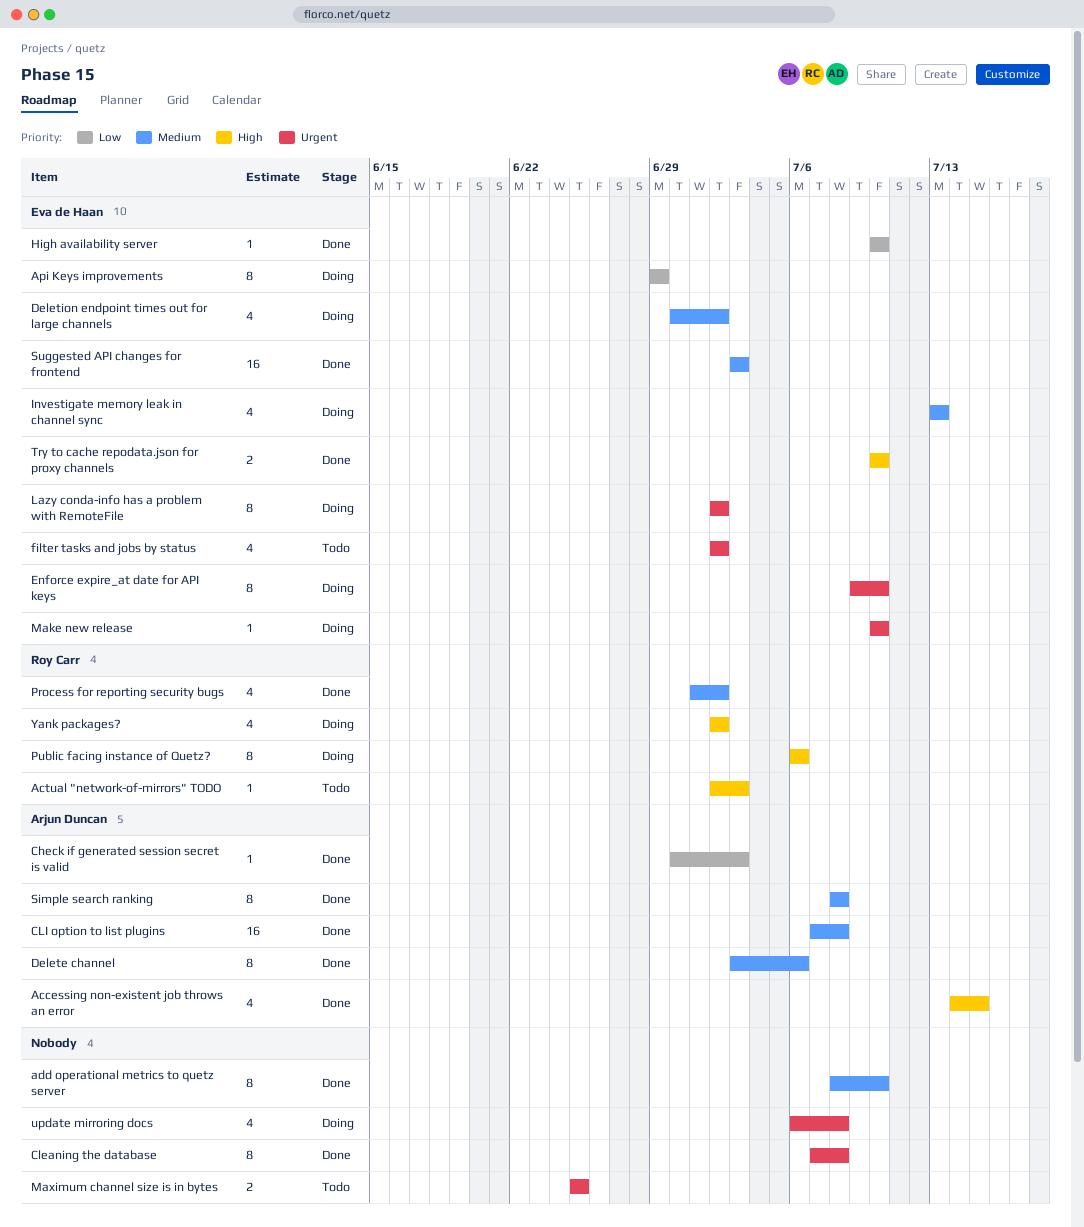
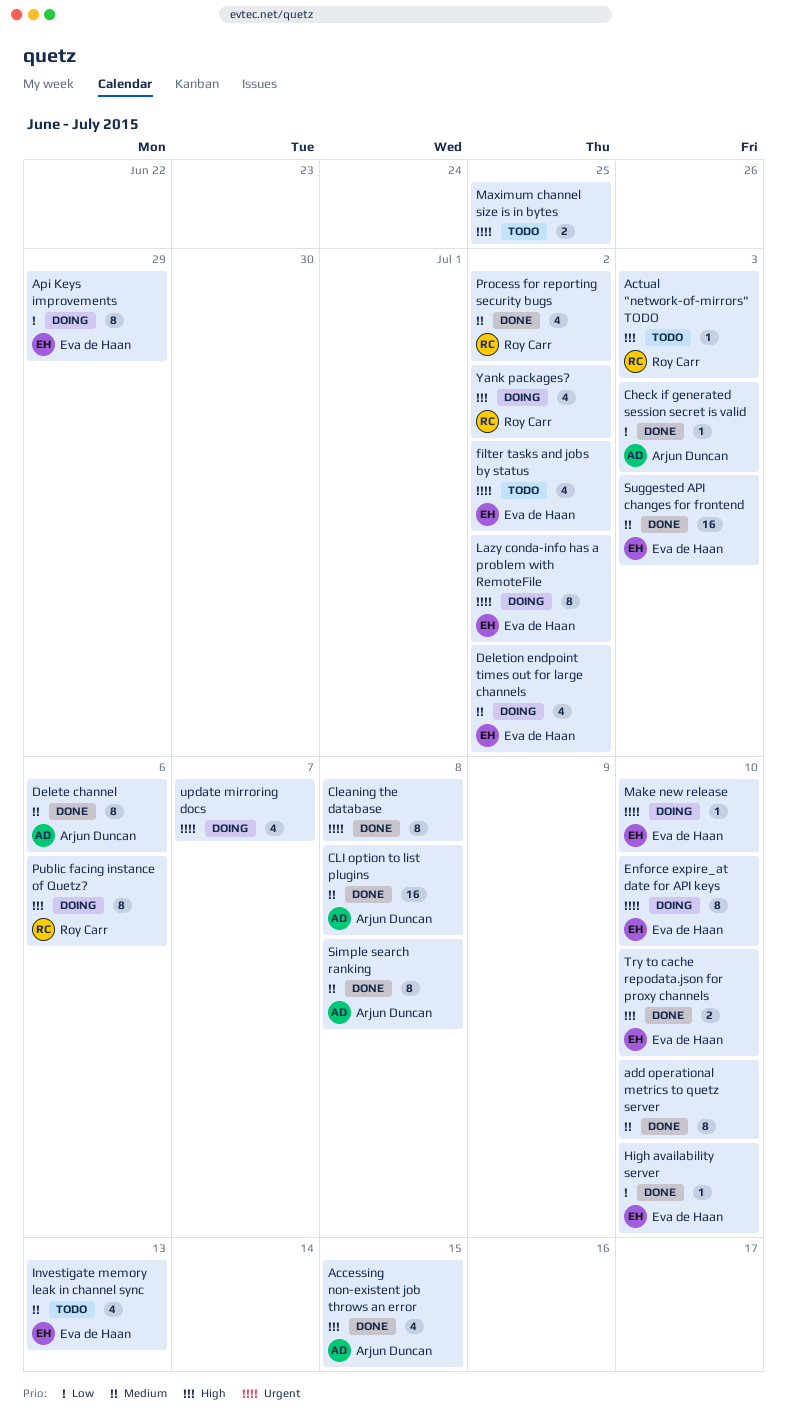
Investigate memory leak in channel sync, status: Doing -> Todo
update mirroring docs, due: Jul 8 -> Jul 7

